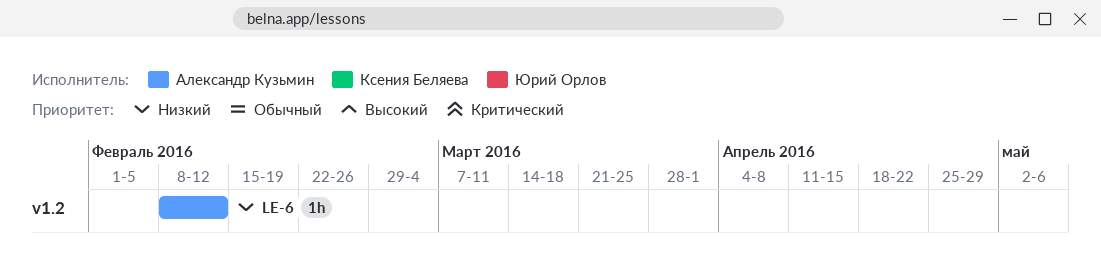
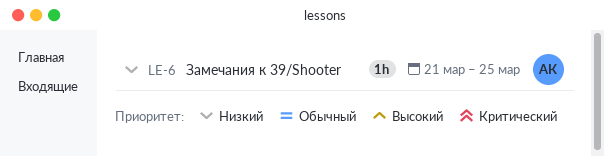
LE-6, start: Feb 8 -> Mar 21
LE-6, due: Feb 12 -> Mar 25

